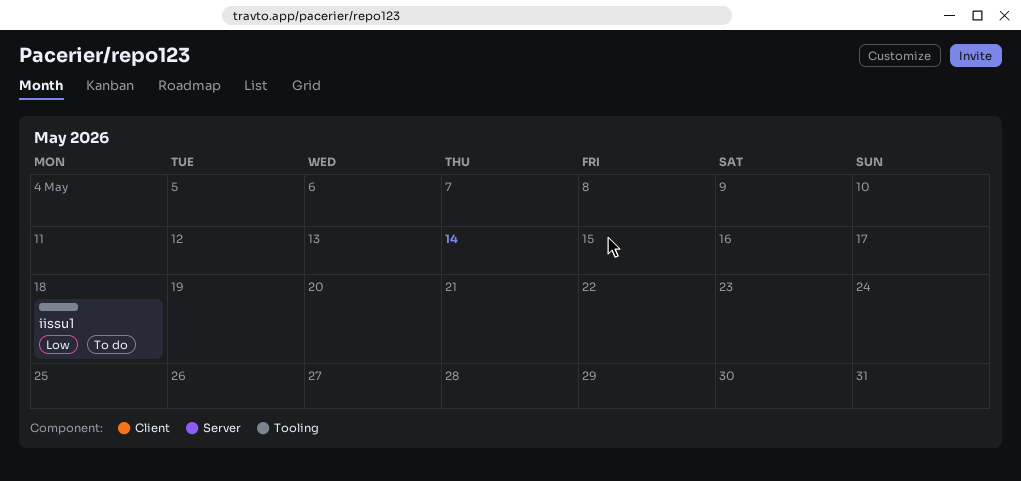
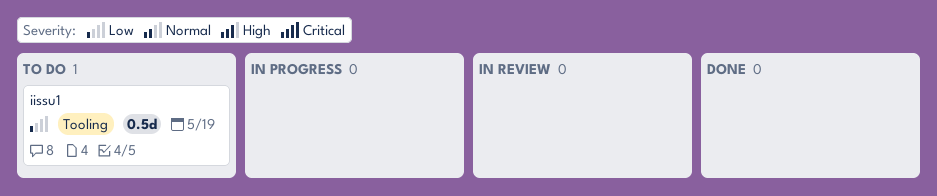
iissu1, due: May 18 -> May 19

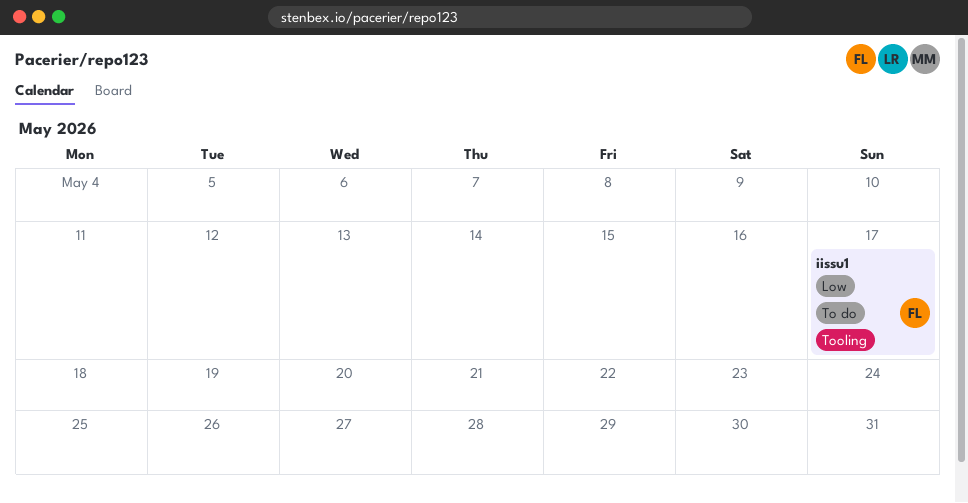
iissu1, due: May 19 -> May 17

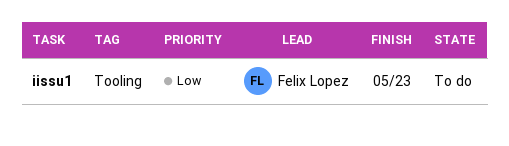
iissu1, due: May 17 -> May 23

